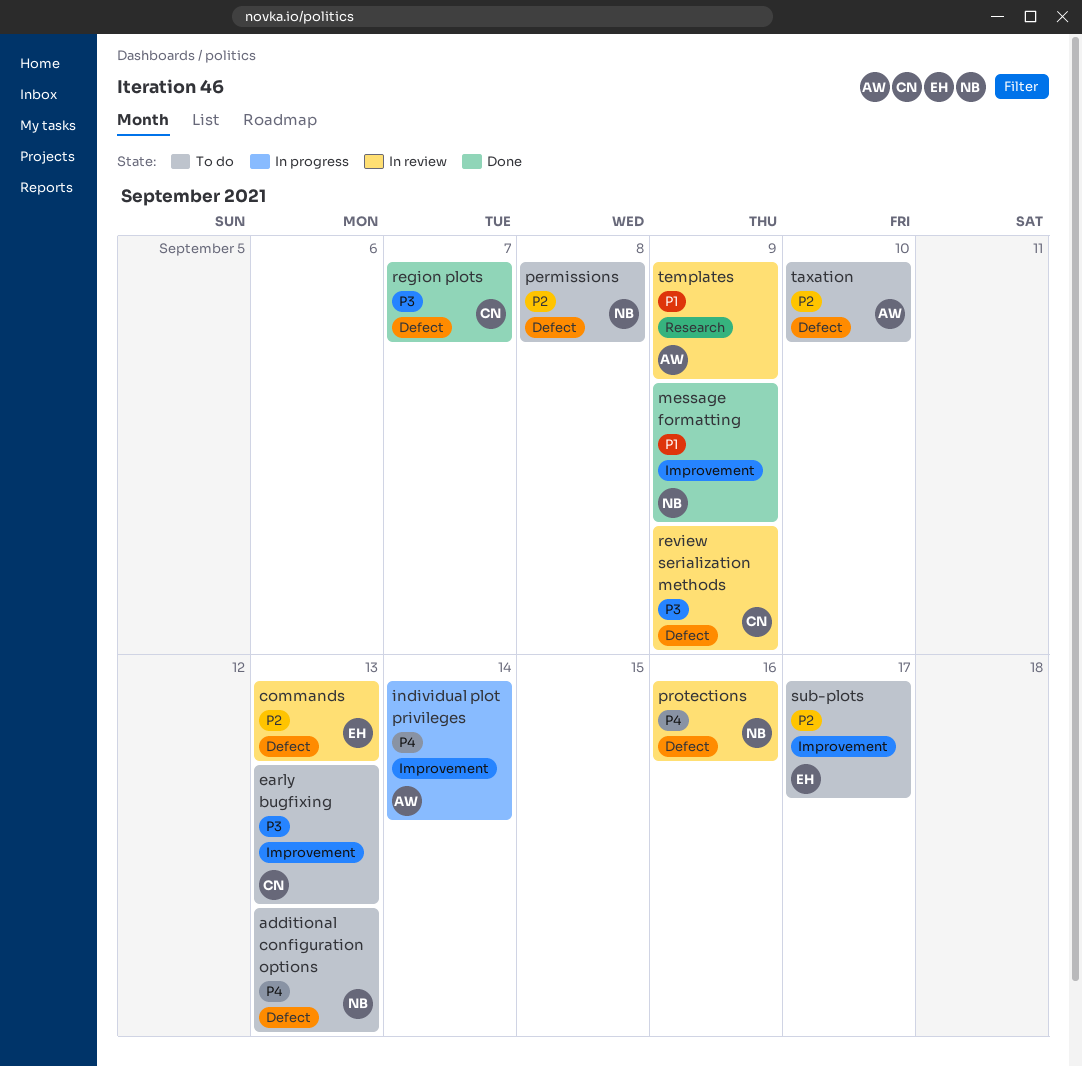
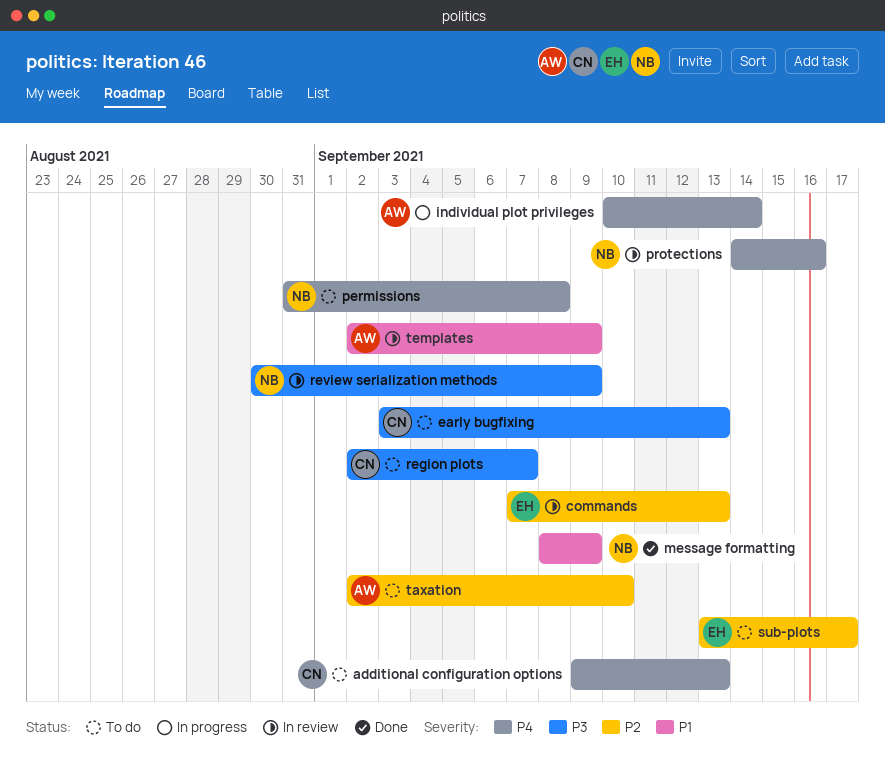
additional configuration options, owner: NB -> CN
permissions, priority: P2 -> P4
region plots, status: Done -> To do
review serialization methods, owner: CN -> NB

